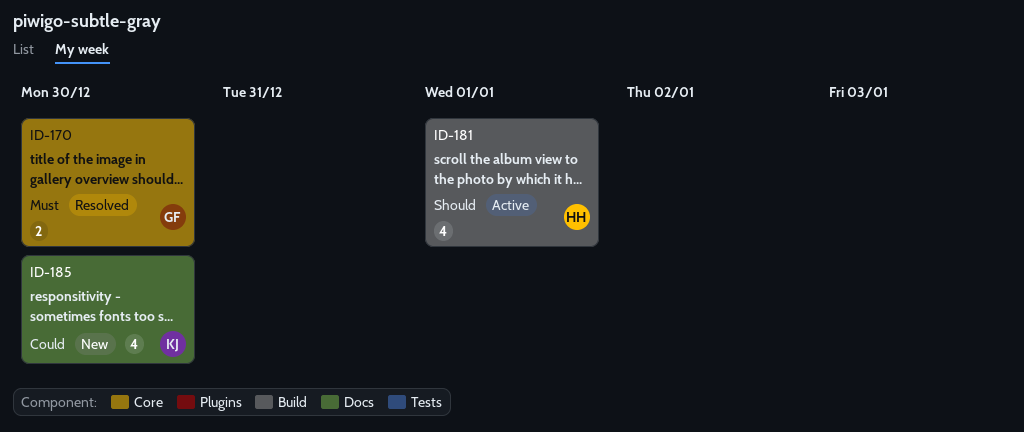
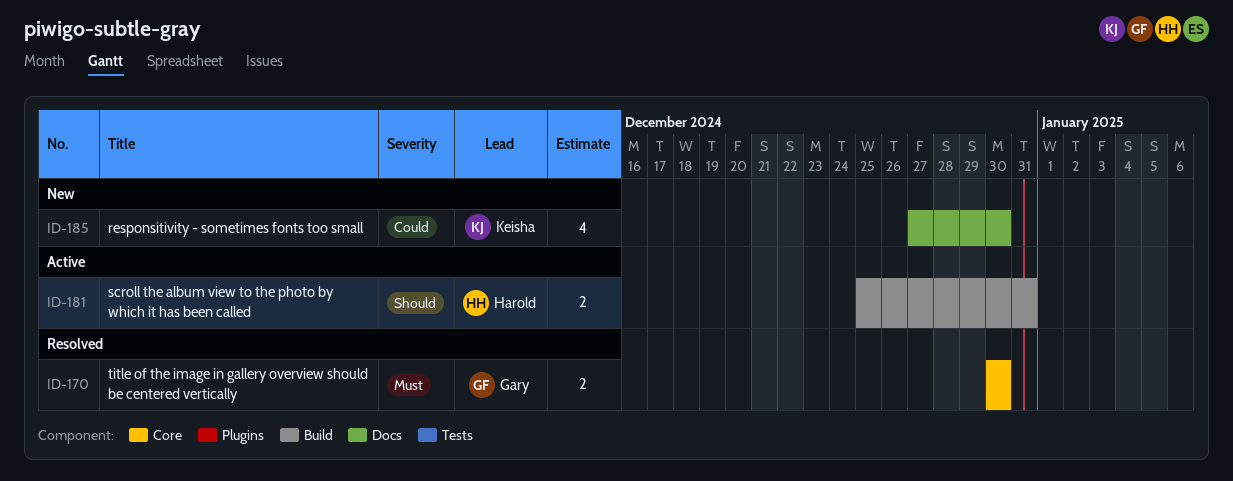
ID-181, estimate: 4 -> 2
ID-181, due: Jan 1 -> Dec 31

